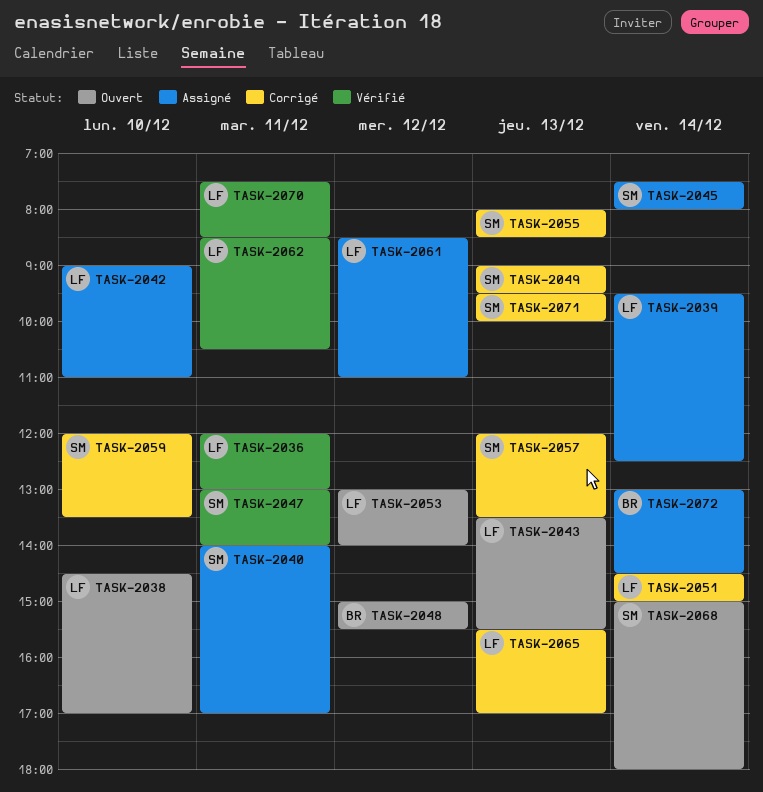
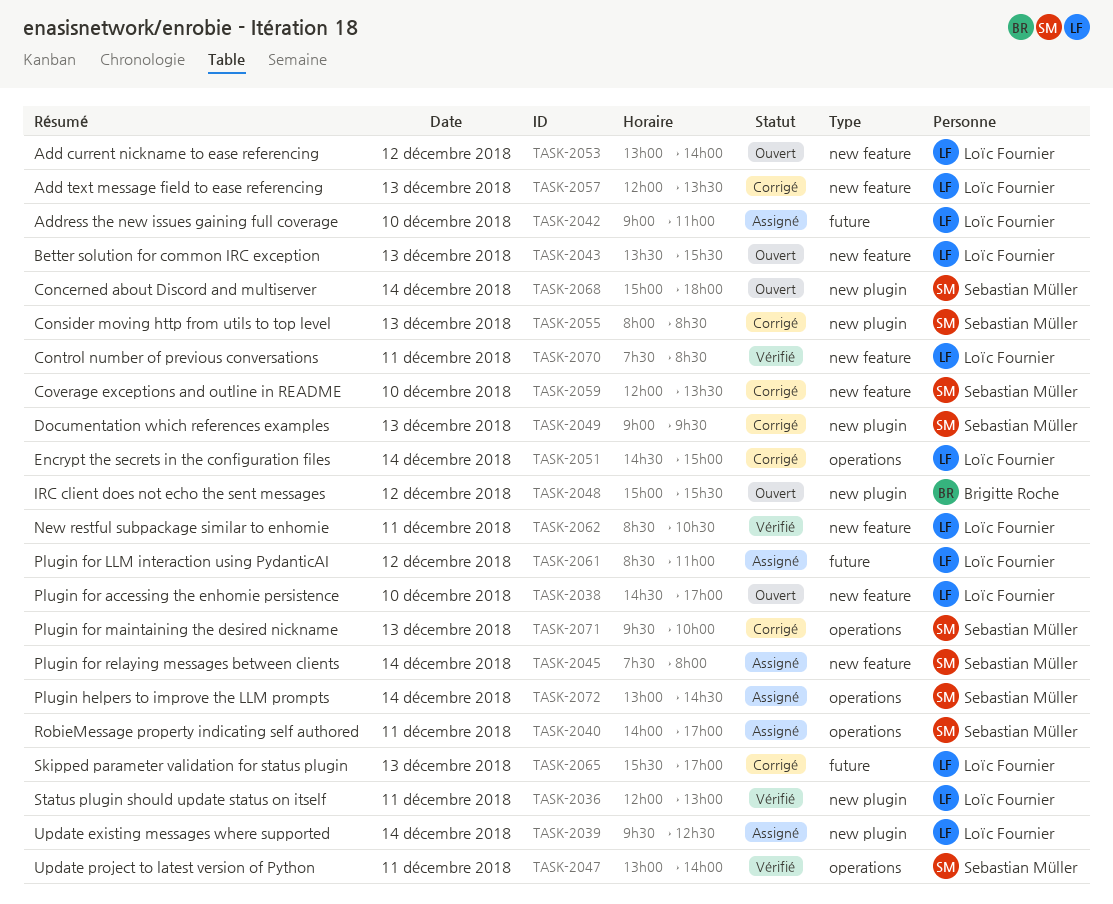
TASK-2057, owner: Sebastian Müller -> Loïc Fournier
TASK-2072, owner: Brigitte Roche -> Sebastian Müller

